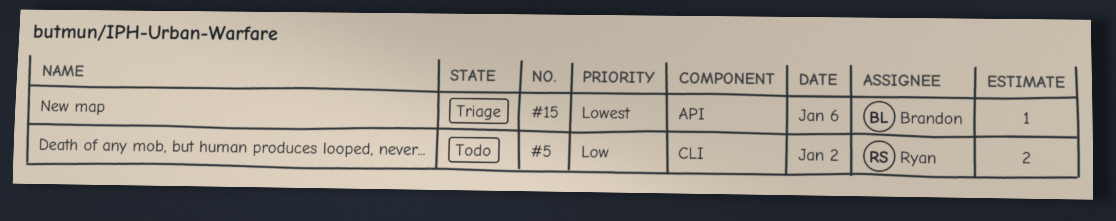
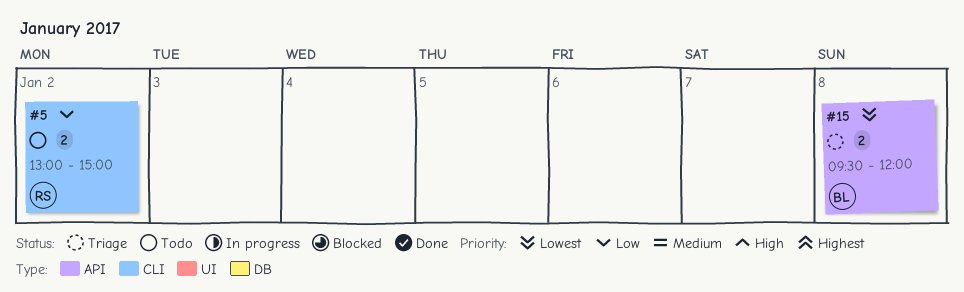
#15, estimate: 1 -> 2
#15, day: Jan 6 -> Jan 8

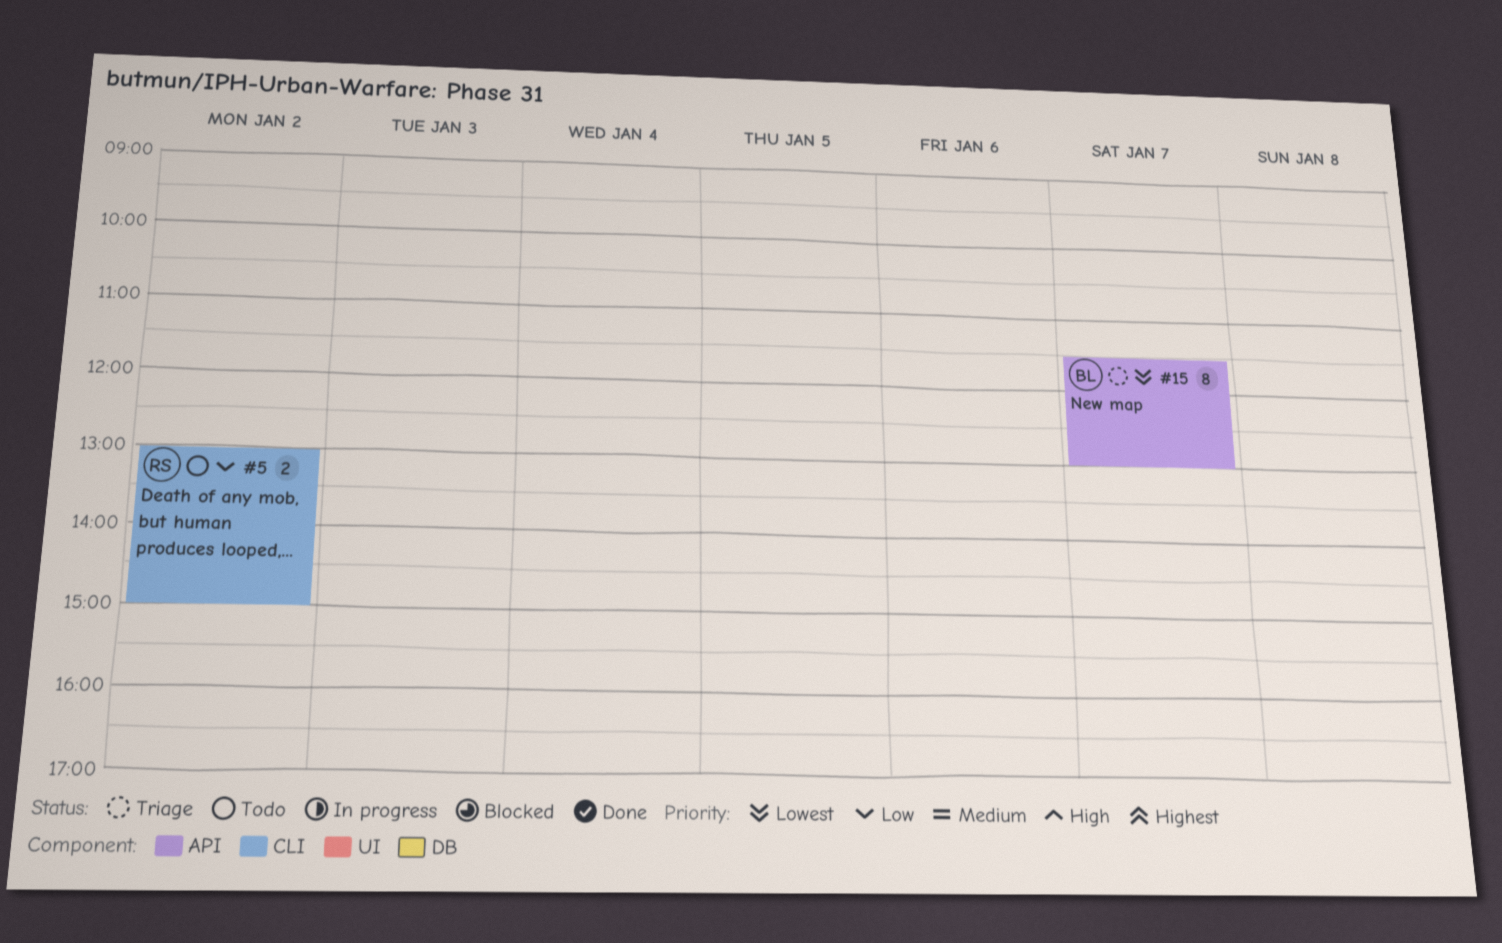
#15, estimate: 2 -> 8
#15, day: Jan 8 -> Jan 7
#15, begins: 09:30 -> 11:30
#15, ends: 12:00 -> 13:00

